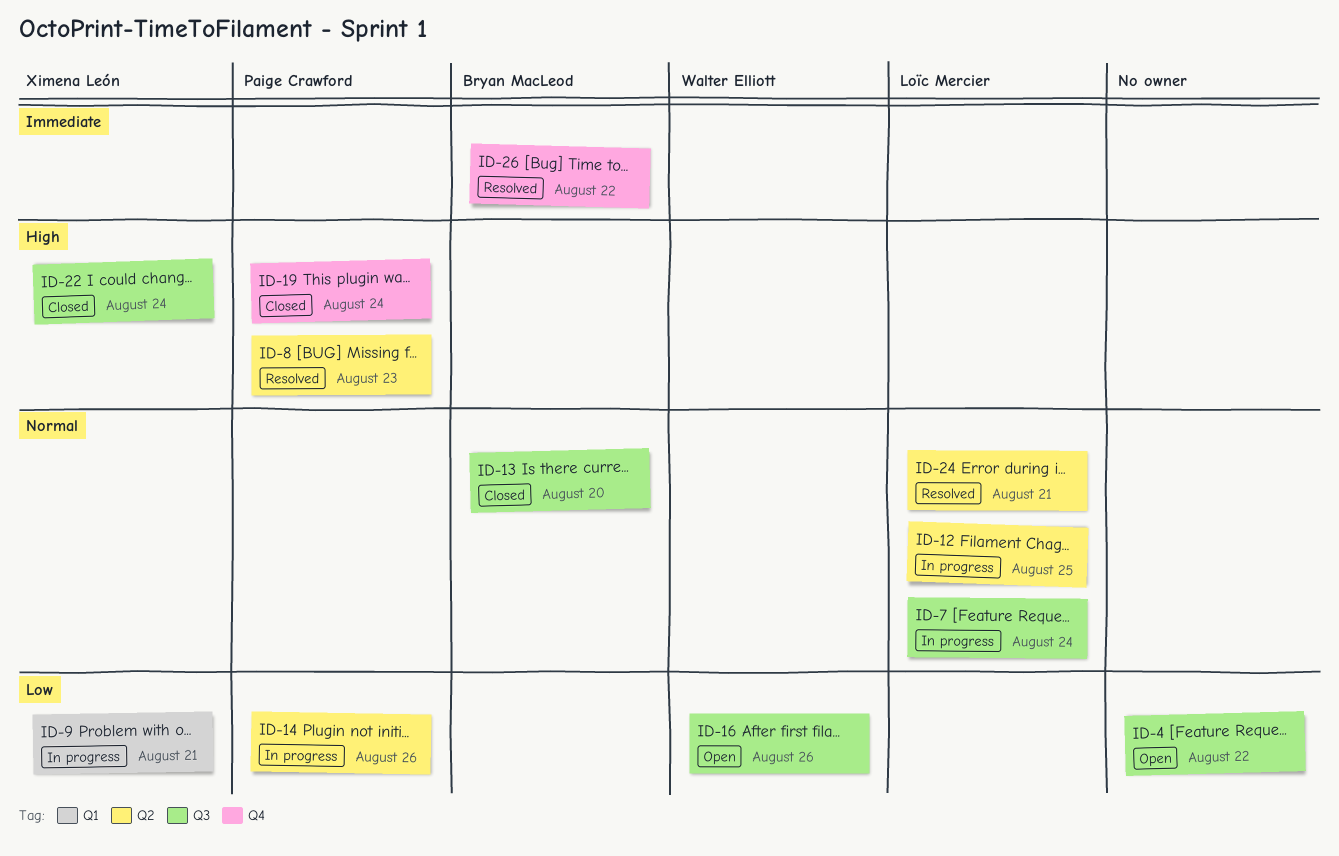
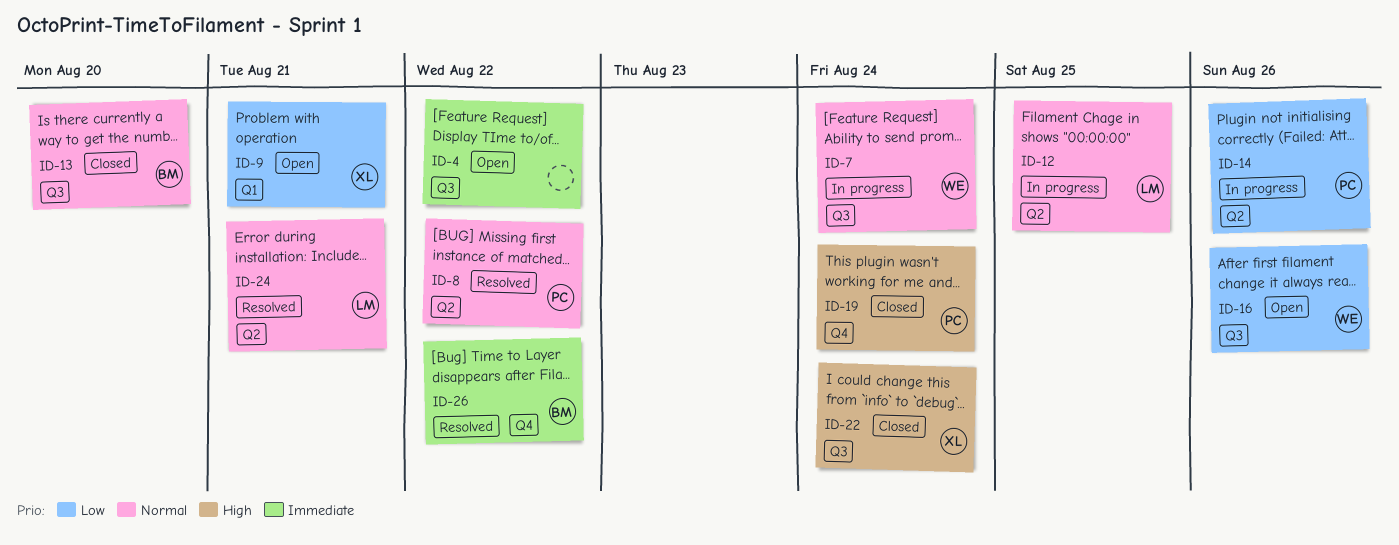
ID-4, priority: Low -> Immediate
ID-7, owner: Loïc Mercier -> Walter Elliott
ID-8, priority: High -> Normal
ID-8, due: Aug 23 -> Aug 22
ID-9, status: In progress -> Open

